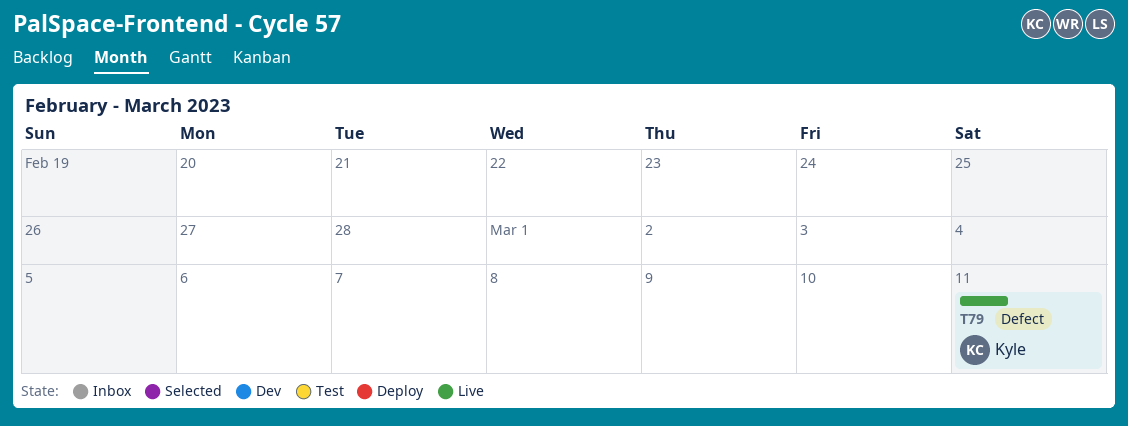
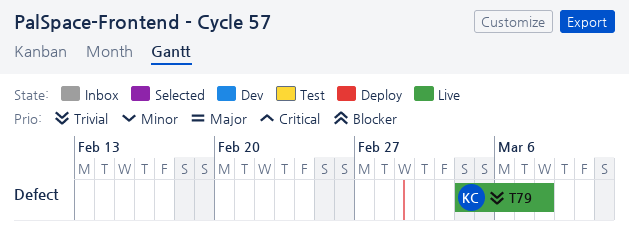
T79, due: Mar 11 -> Mar 8

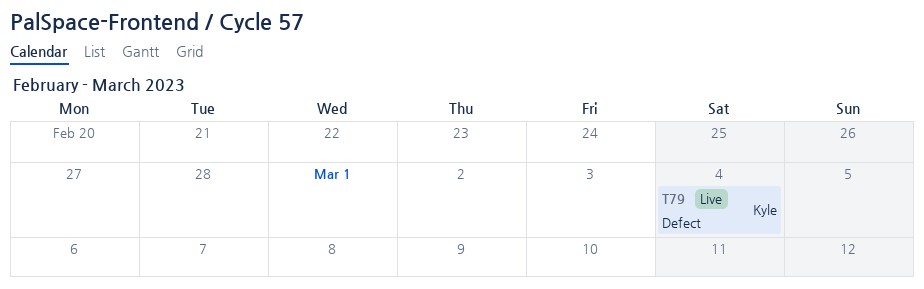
T79, due: Mar 8 -> Mar 4

